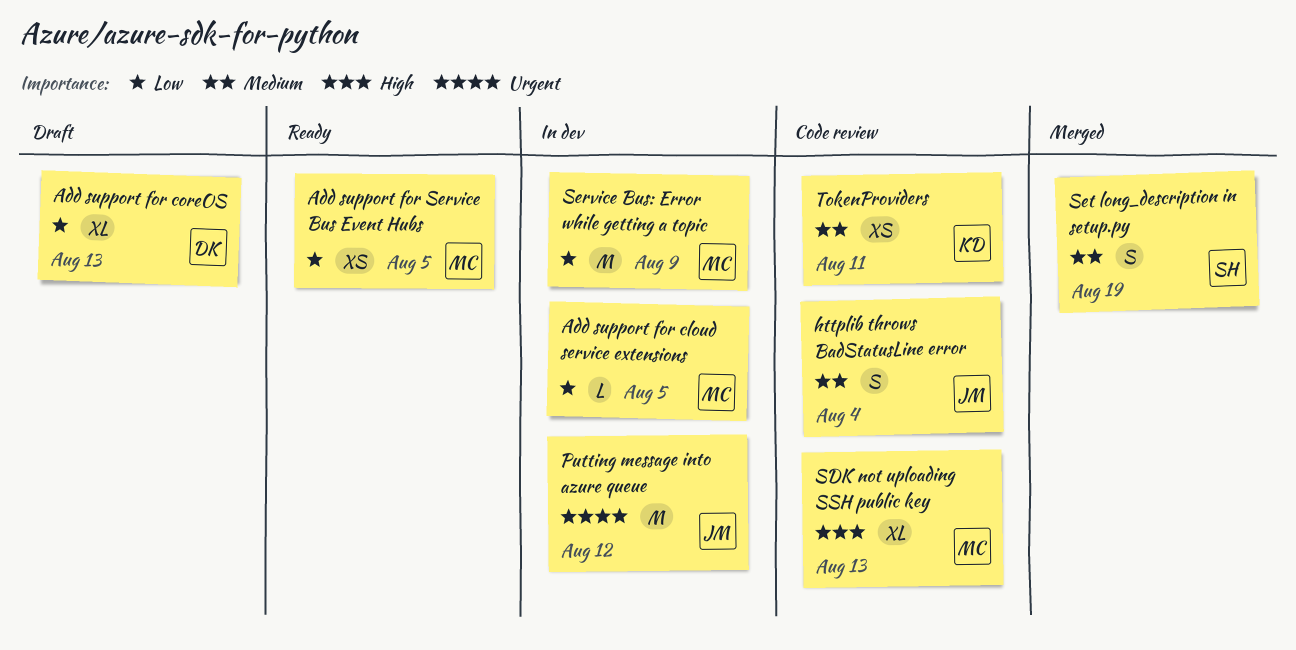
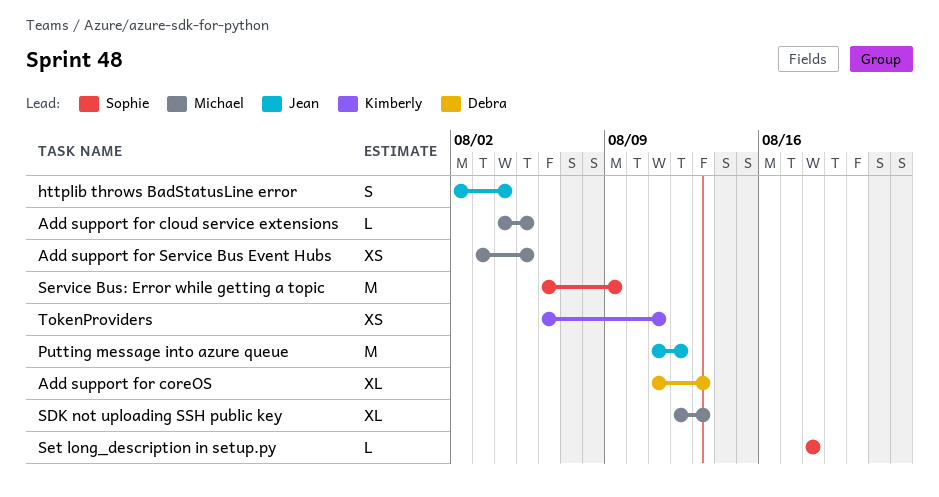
Service Bus: Error while getting a topic, owner: Michael -> Sophie
Set long_description in setup.py, estimate: S -> L
Set long_description in setup.py, due: Aug 19 -> Aug 18

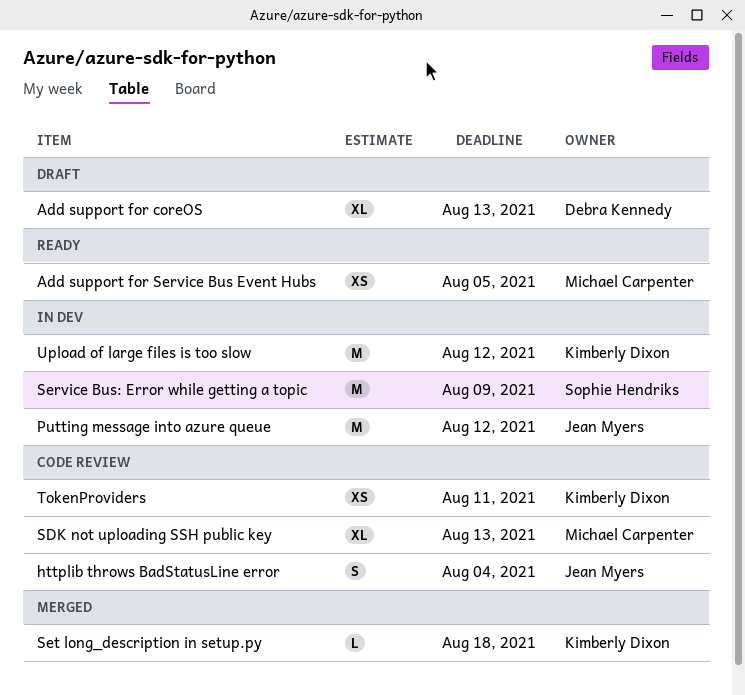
Add support for cloud service extensions: present -> none
Set long_description in setup.py, owner: Sophie Hendriks -> Kimberly Dixon
Upload of large files is too slow: none -> present

